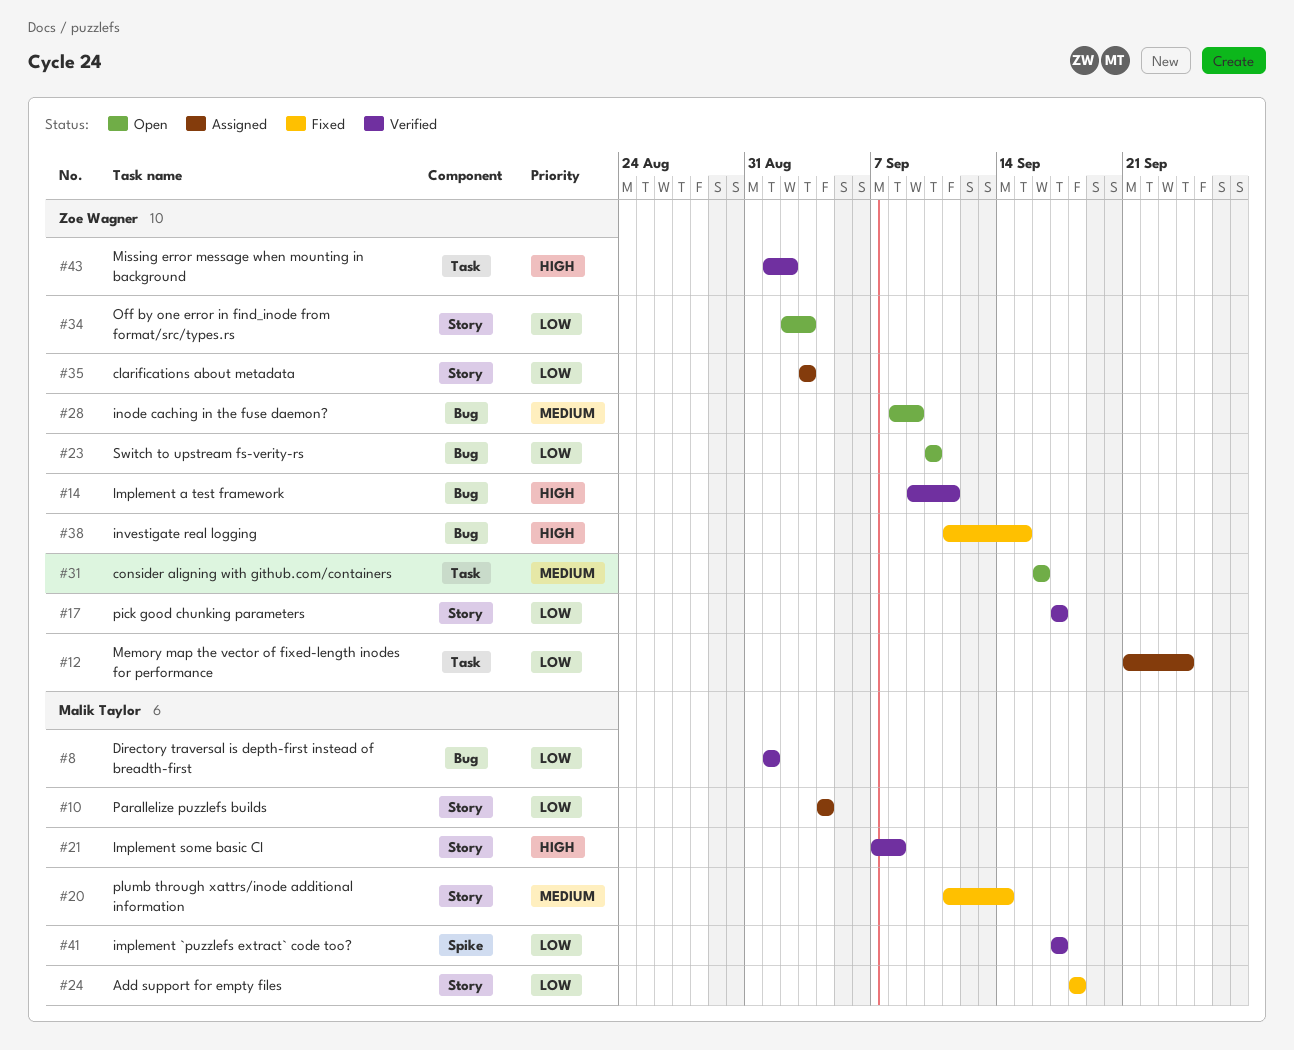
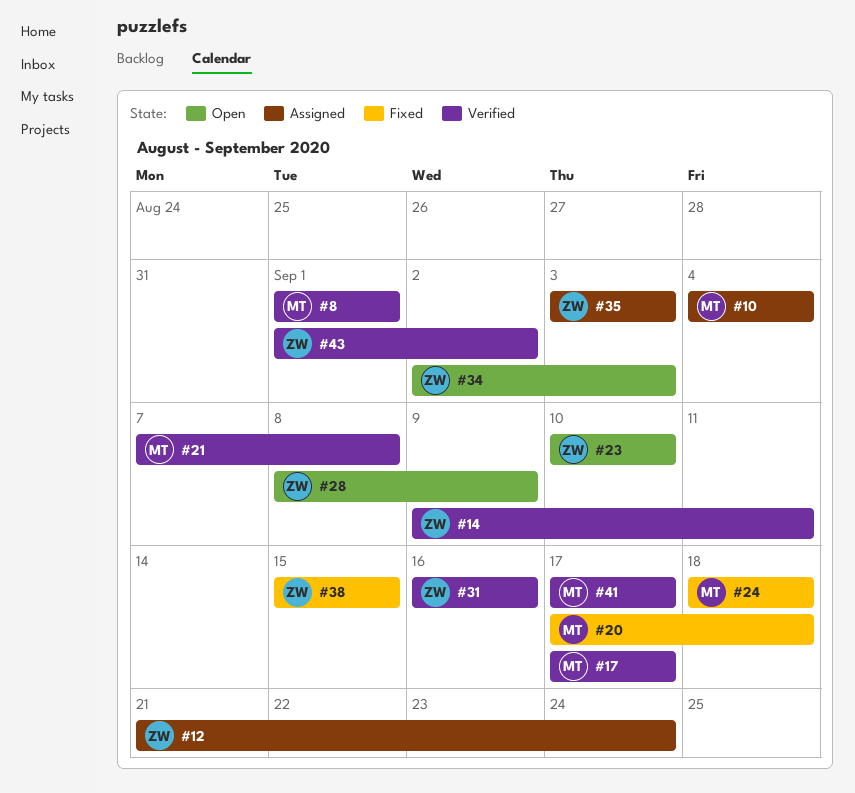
#17, owner: Zoe Wagner -> Malik Taylor
#20, start: Sep 11 -> Sep 17
#20, due: Sep 14 -> Sep 18
#31, status: Open -> Verified
#38, start: Sep 11 -> Sep 15

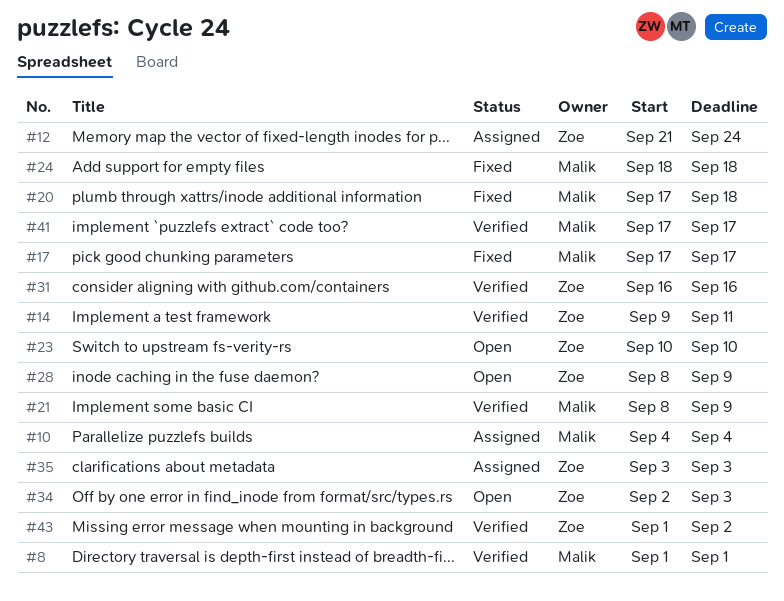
#17, status: Verified -> Fixed
#21, start: Sep 7 -> Sep 8
#21, due: Sep 8 -> Sep 9
#38: present -> none

